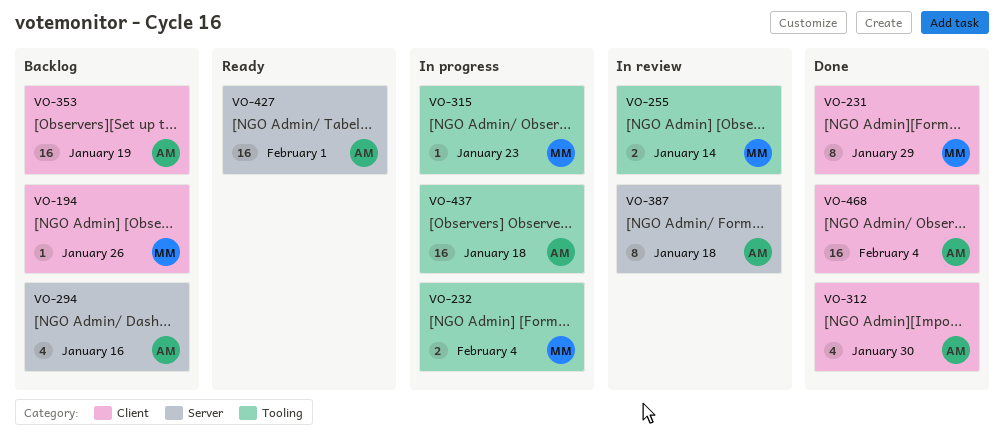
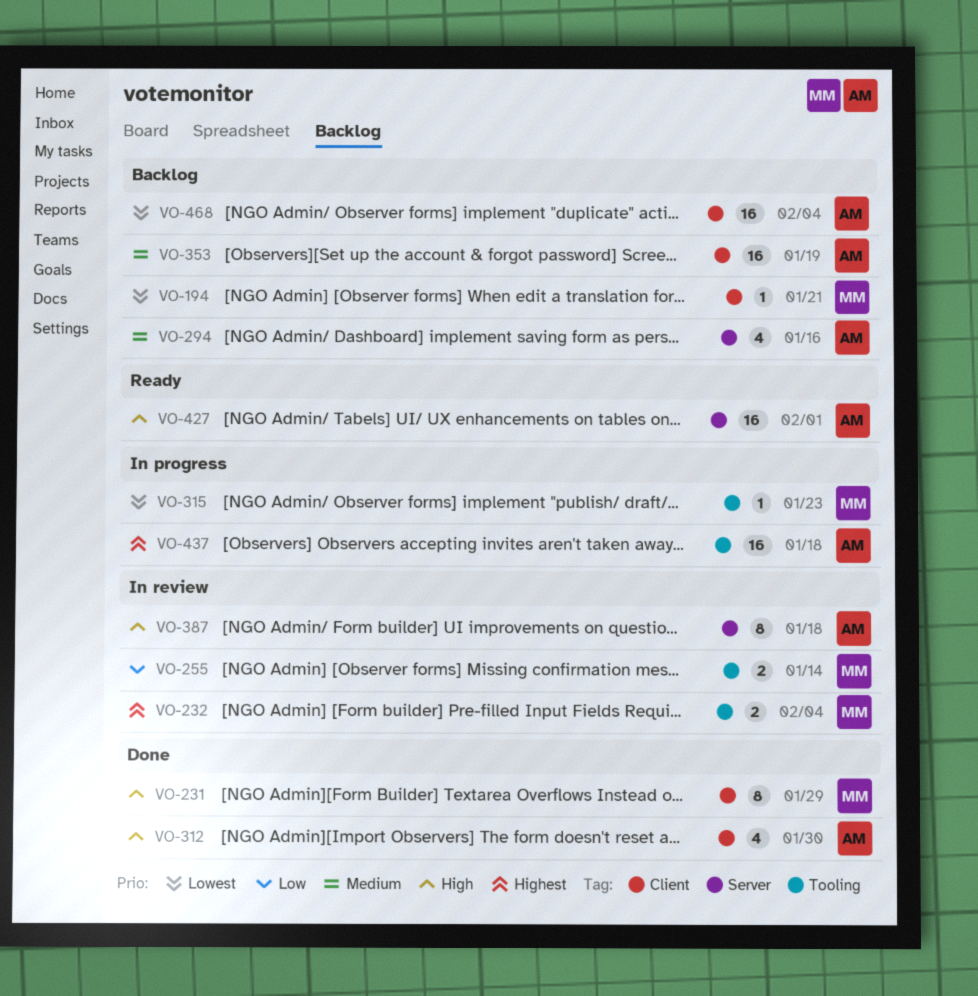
VO-194, due: Jan 26 -> Jan 21
VO-232, status: In progress -> In review
VO-468, status: Done -> Backlog

